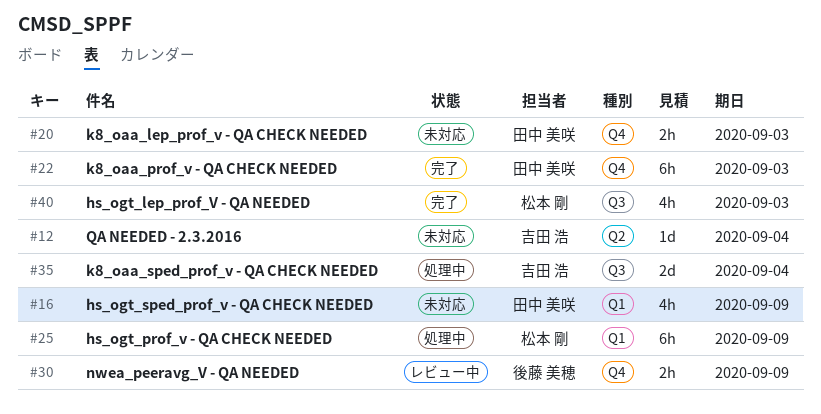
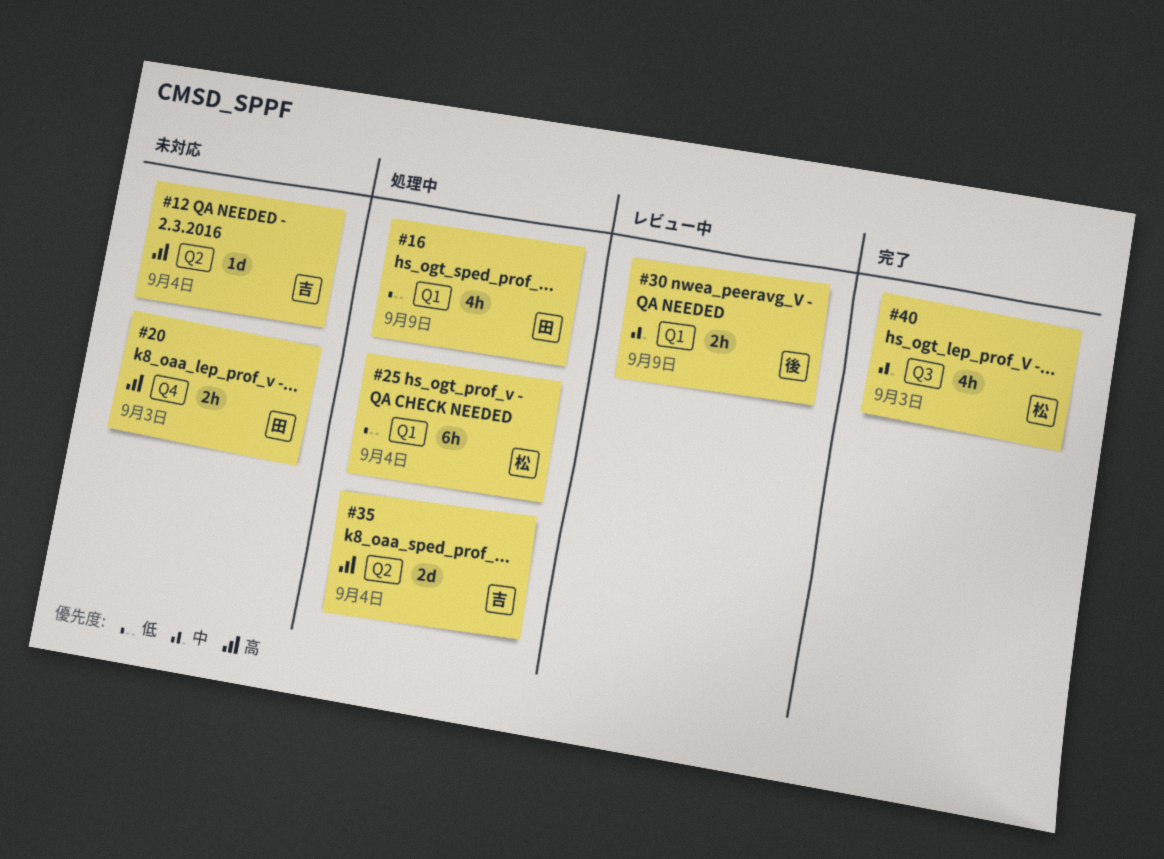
#16, status: 未対応 -> 処理中
#22: present -> none
#25, due: Sep 9 -> Sep 4
#30, label: Q4 -> Q1
#35, label: Q3 -> Q2

